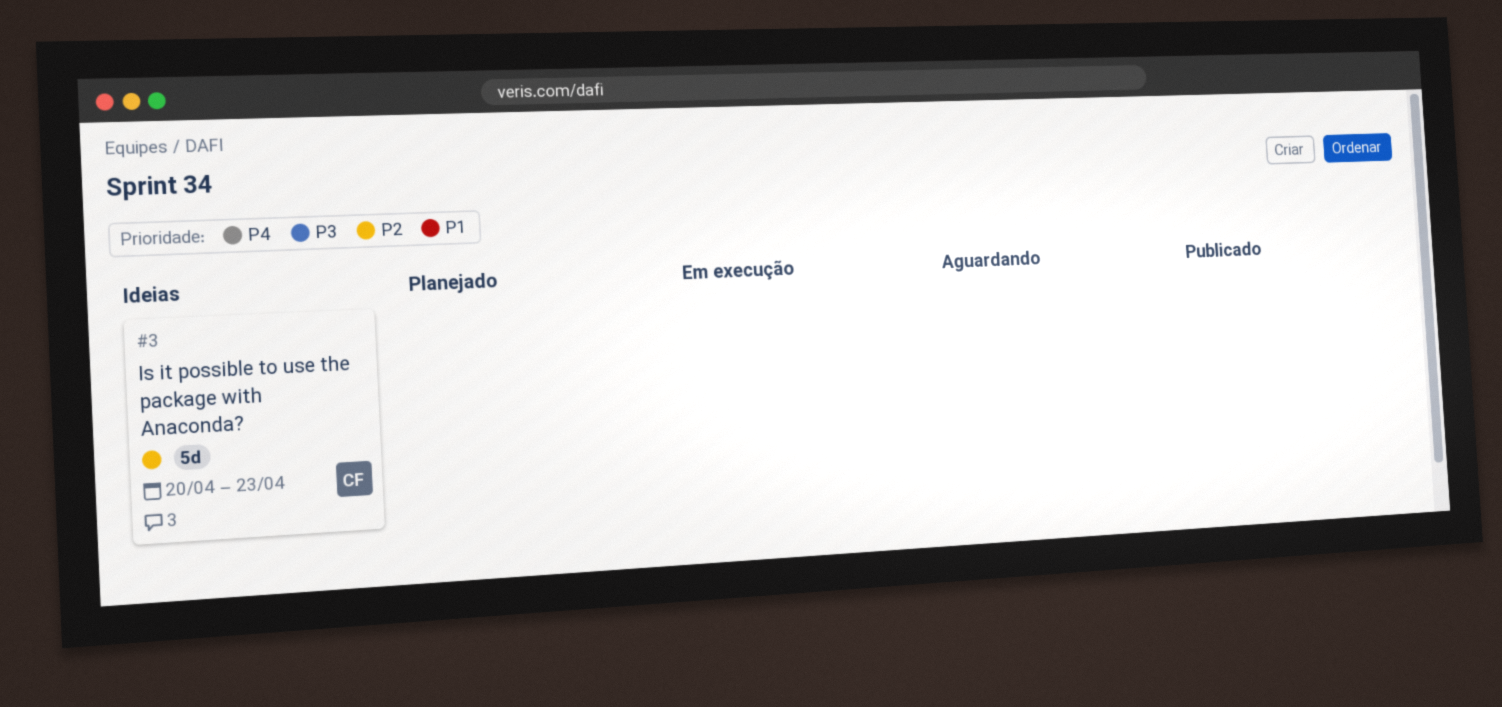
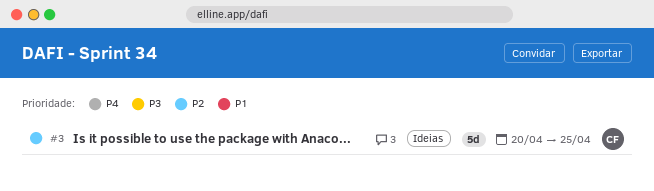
#3, due: Apr 23 -> Apr 25

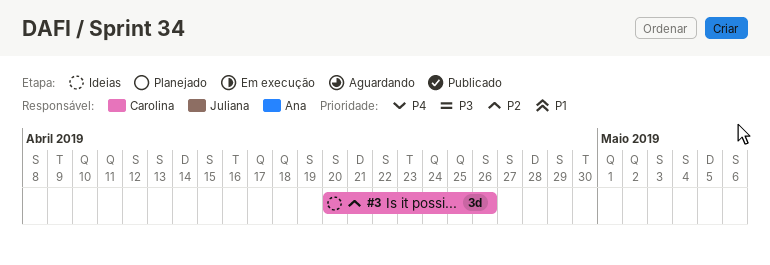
#3, estimate: 5d -> 3d
#3, due: Apr 25 -> Apr 26

